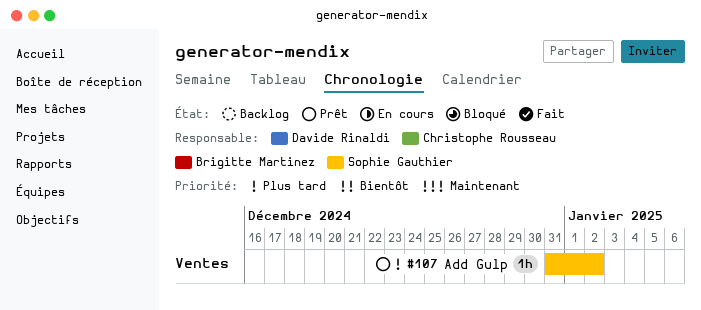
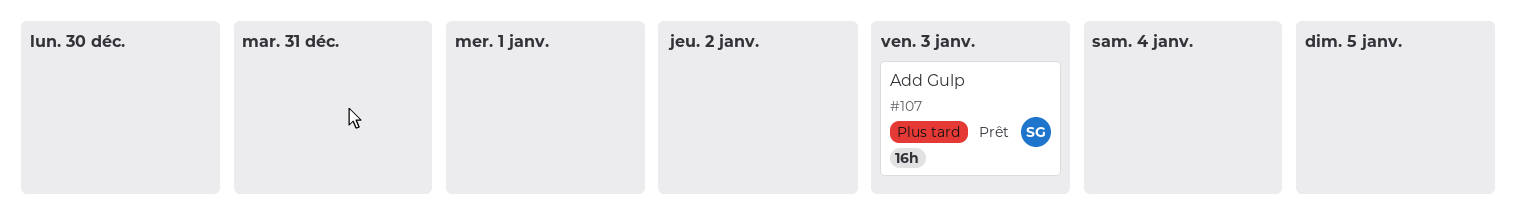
#107, estimate: 1h -> 16h
#107, due: Jan 2 -> Jan 3

